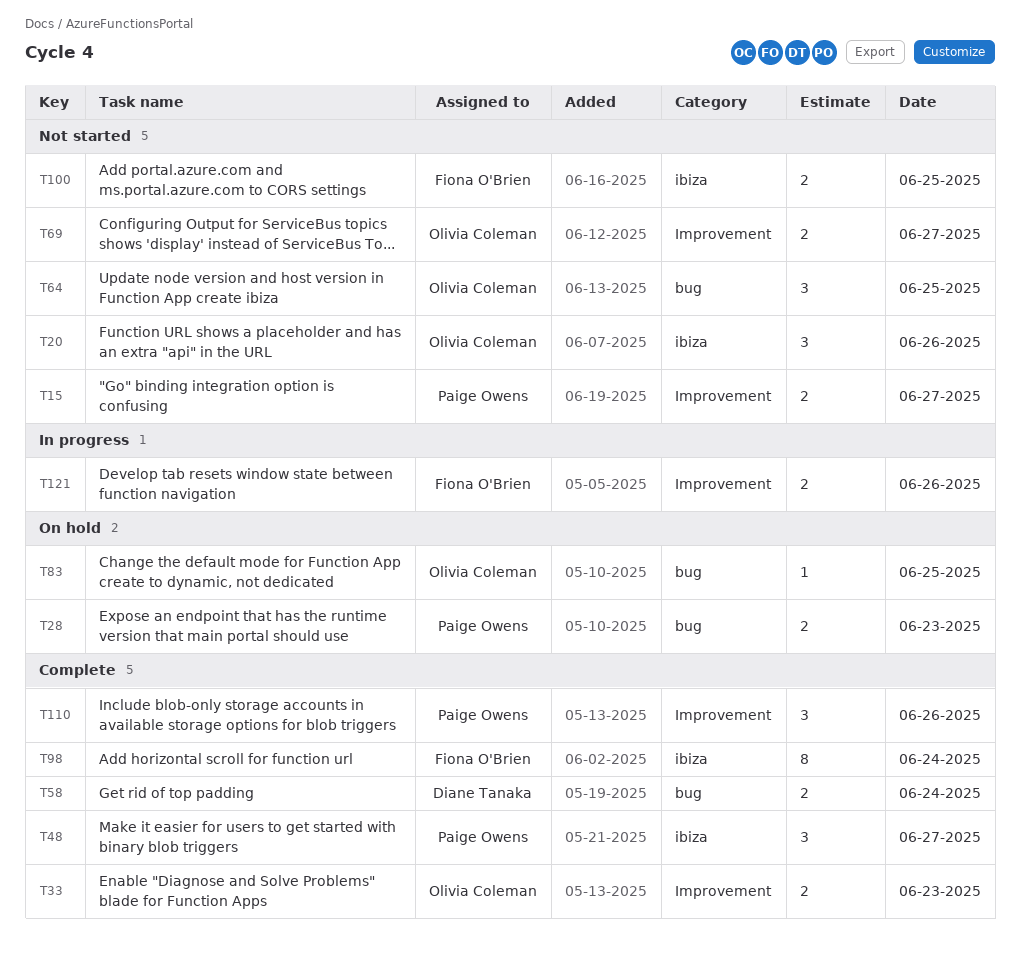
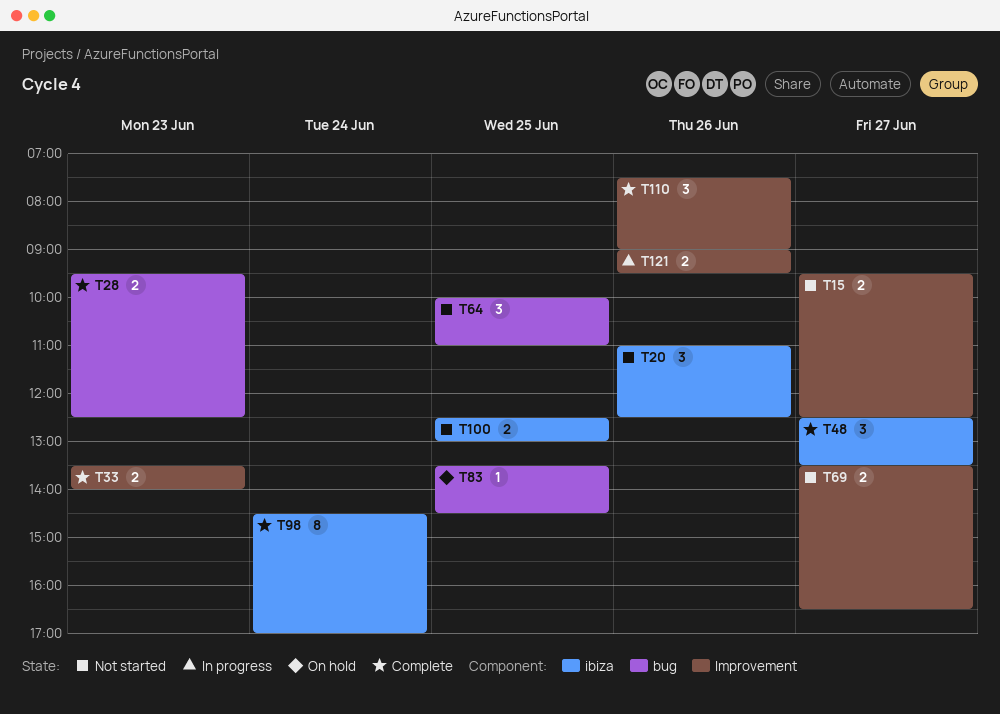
T28, status: On hold -> Complete
T58: present -> none

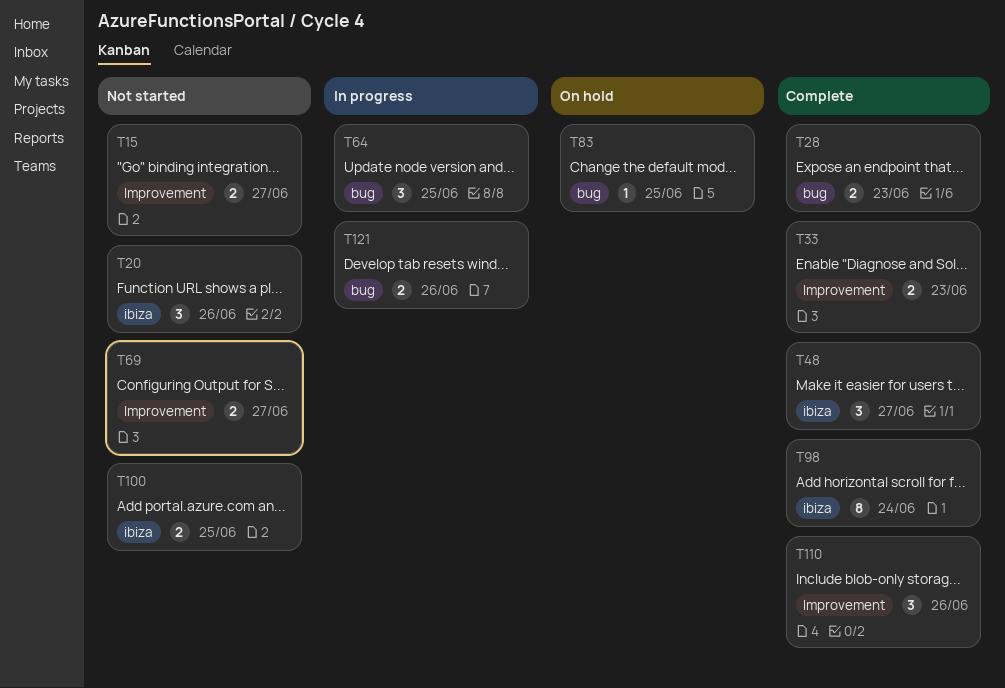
T64, status: Not started -> In progress
T121, label: Improvement -> bug

